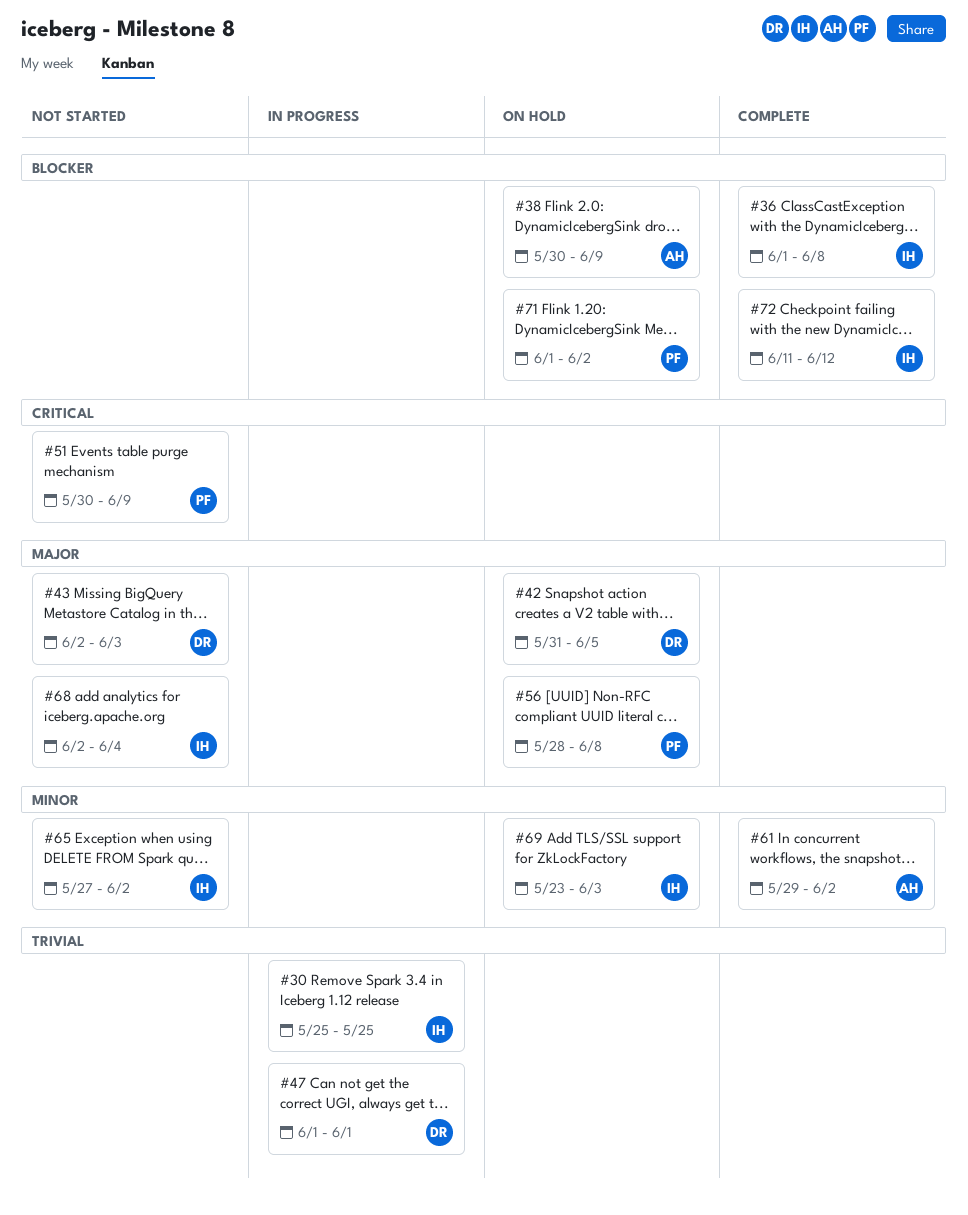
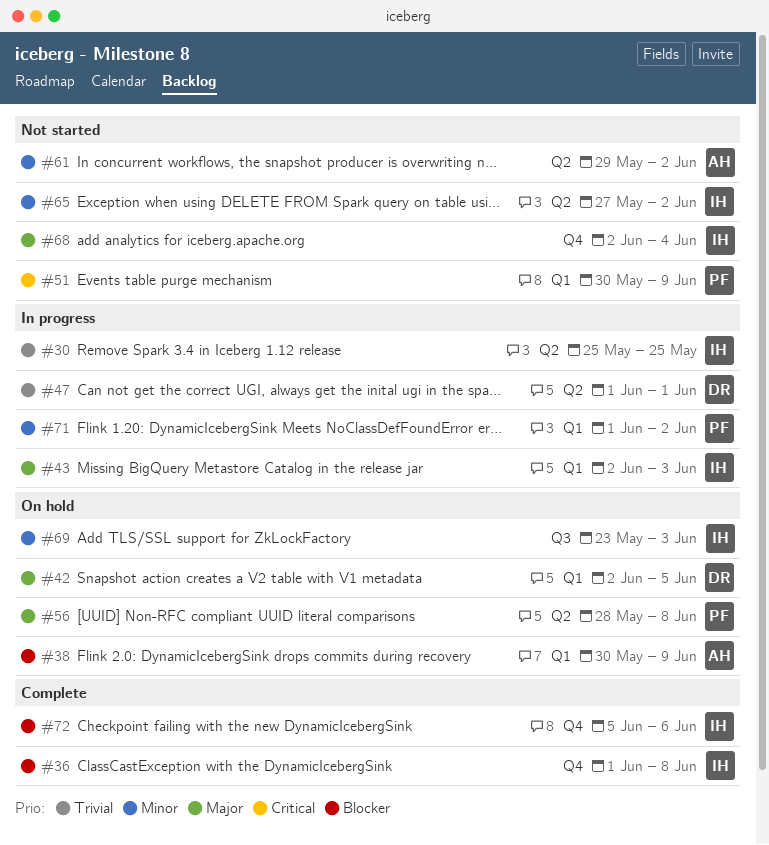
#42, start: May 31 -> Jun 2
#43, status: Not started -> In progress
#43, owner: DR -> IH
#61, status: Complete -> Not started
#71, status: On hold -> In progress
#71, priority: Blocker -> Minor
#72, start: Jun 11 -> Jun 5
#72, due: Jun 12 -> Jun 6

